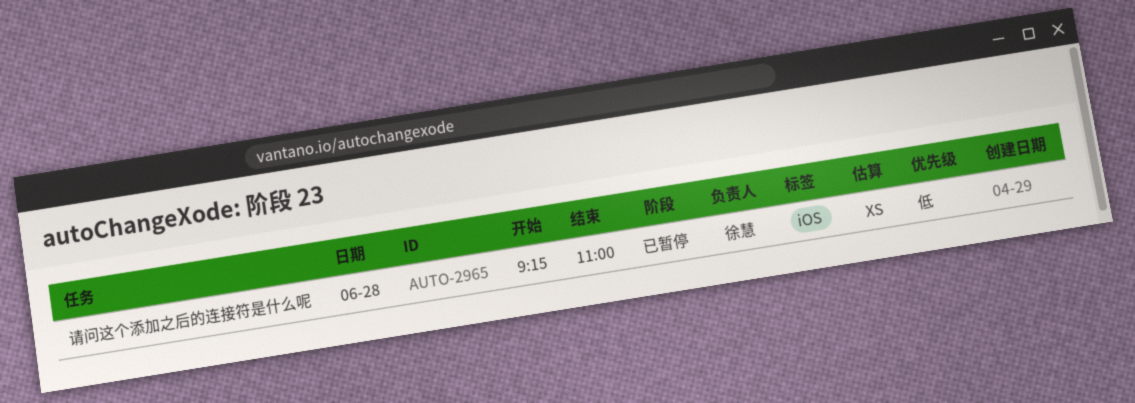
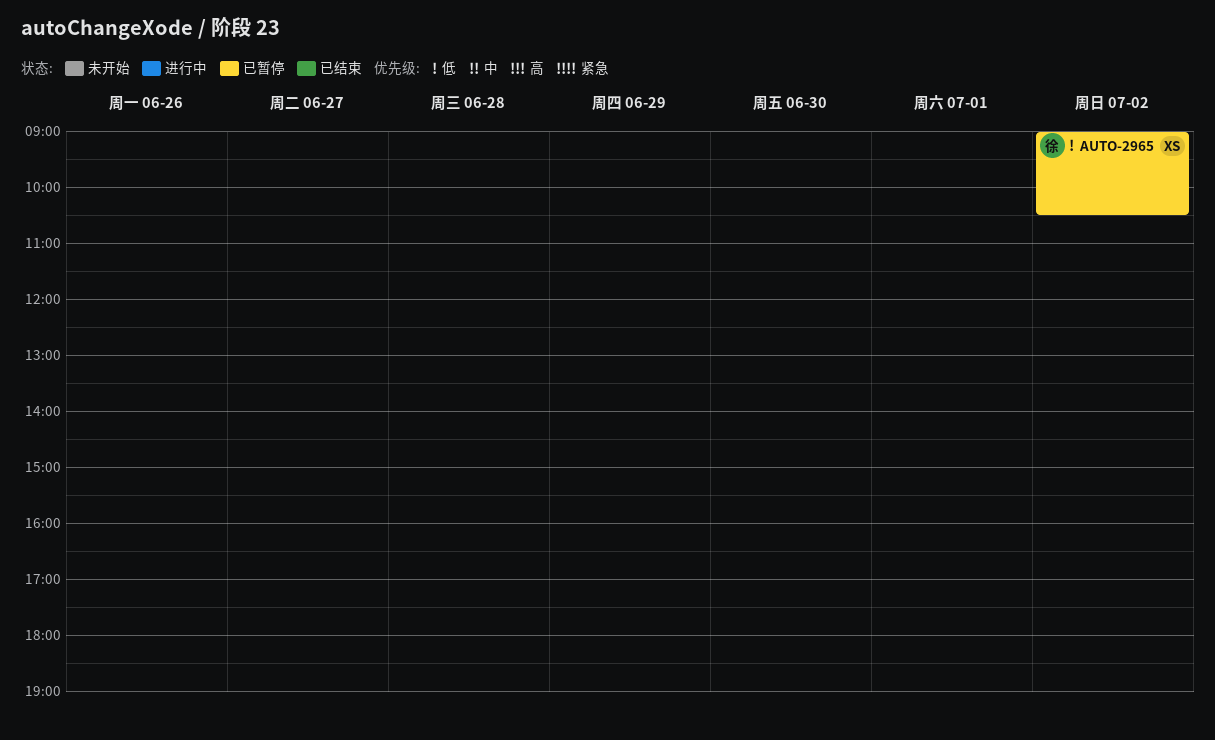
AUTO-2965, day: Jun 28 -> Jul 2
AUTO-2965, begins: 09:15 -> 09:00
AUTO-2965, ends: 11:00 -> 10:30

